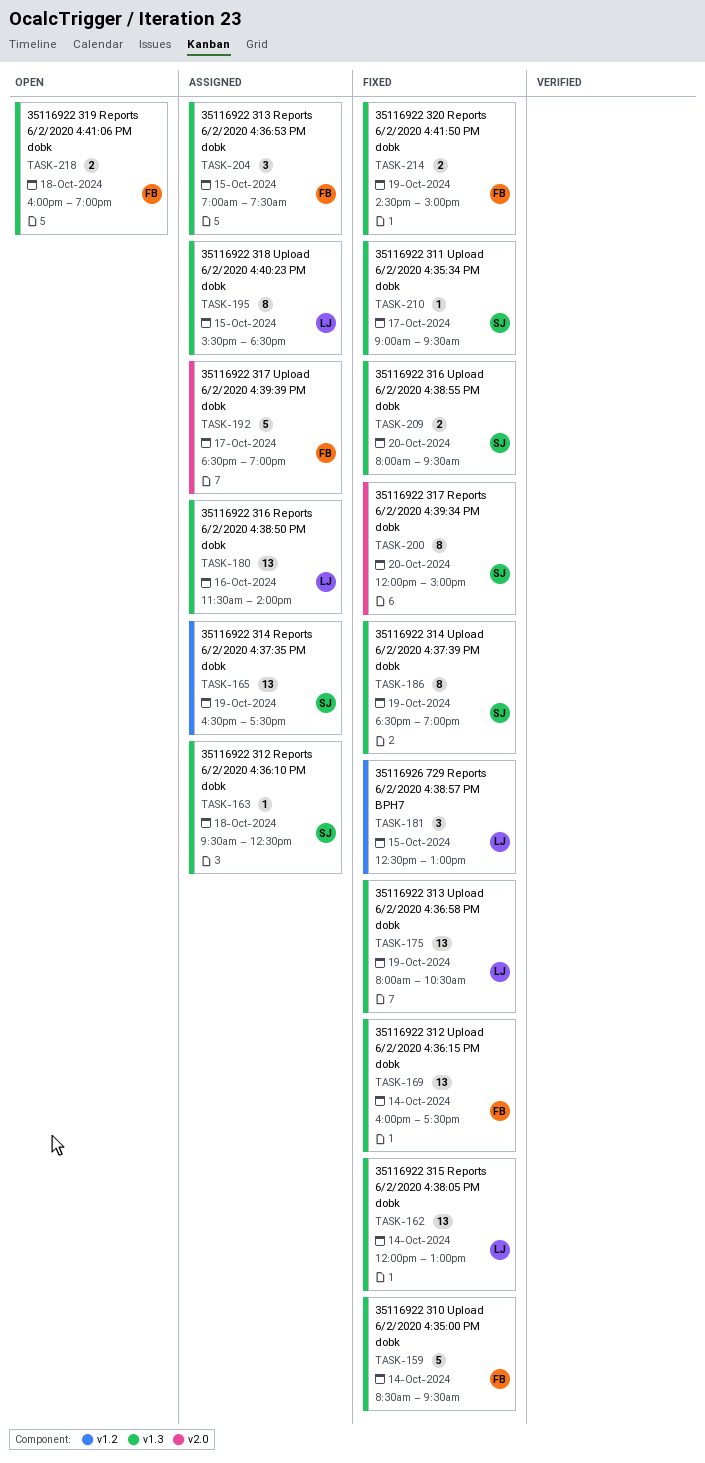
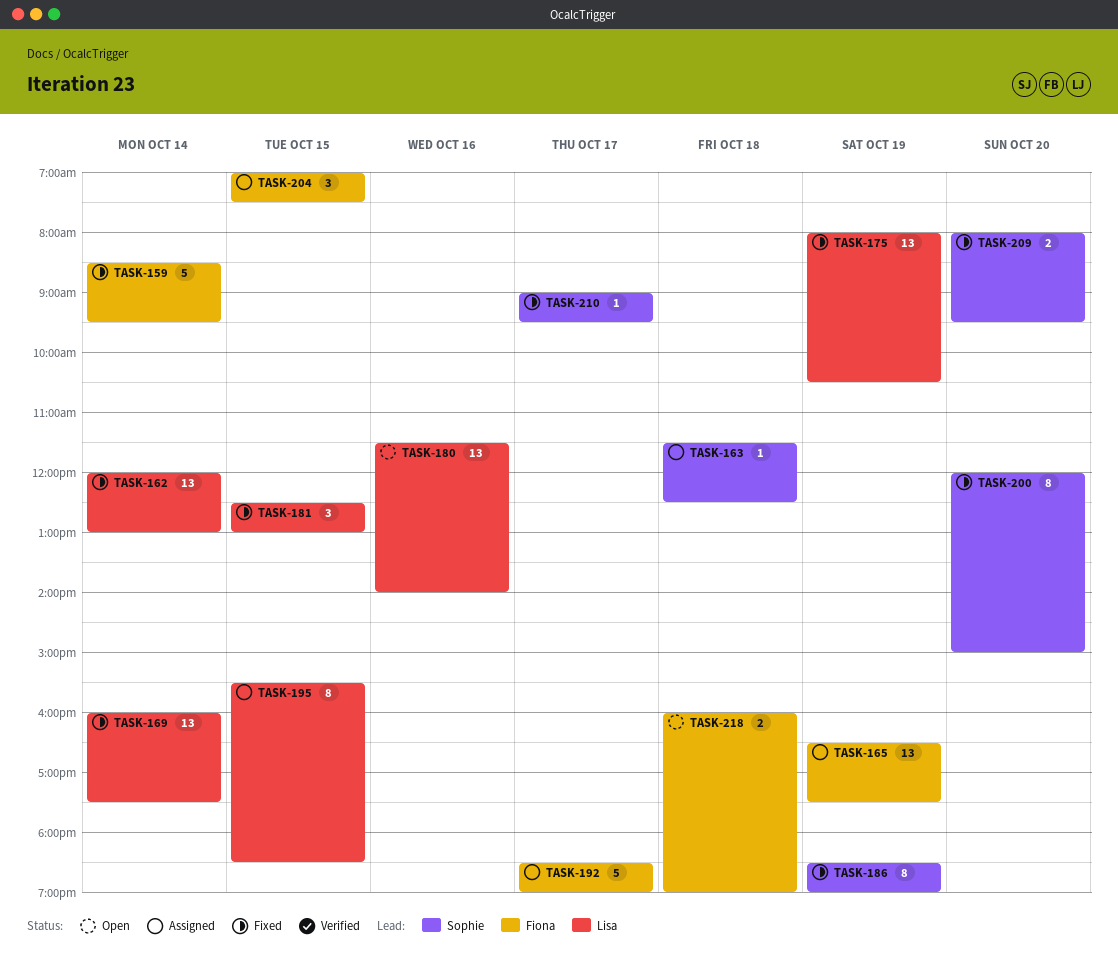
TASK-163, begins: 09:30 -> 11:30
TASK-165, owner: Sophie -> Fiona
TASK-169, owner: Fiona -> Lisa
TASK-180, status: Assigned -> Open
TASK-214: present -> none

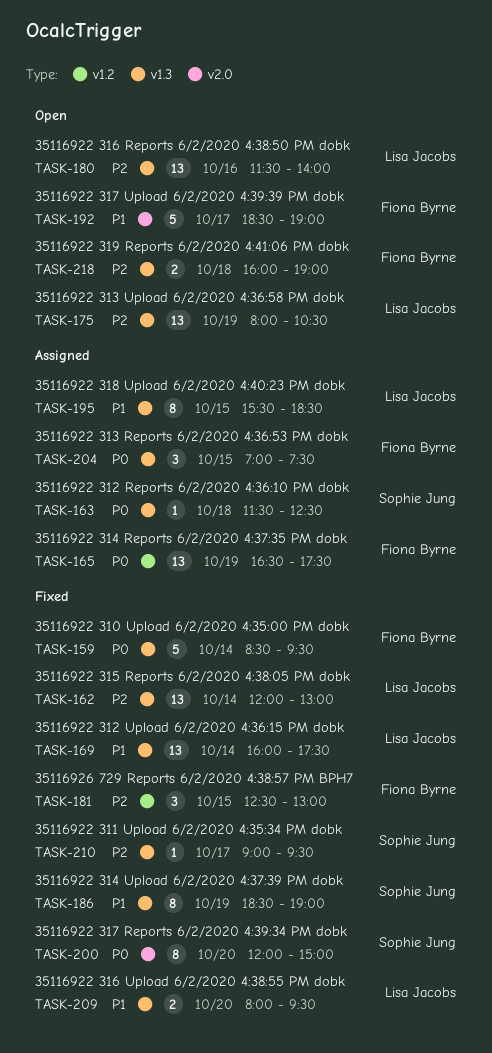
TASK-175, status: Fixed -> Open
TASK-181, owner: Lisa Jacobs -> Fiona Byrne
TASK-192, status: Assigned -> Open
TASK-209, owner: Sophie Jung -> Lisa Jacobs

